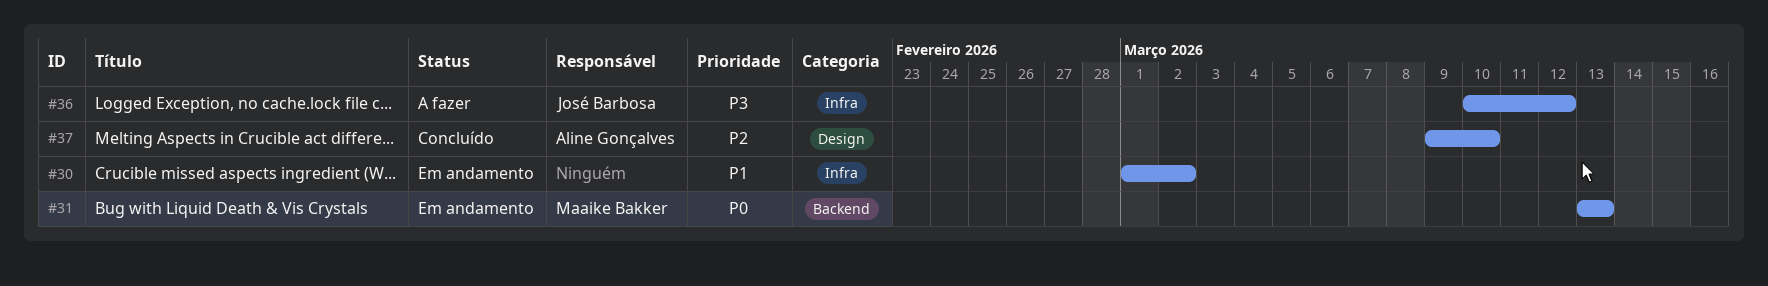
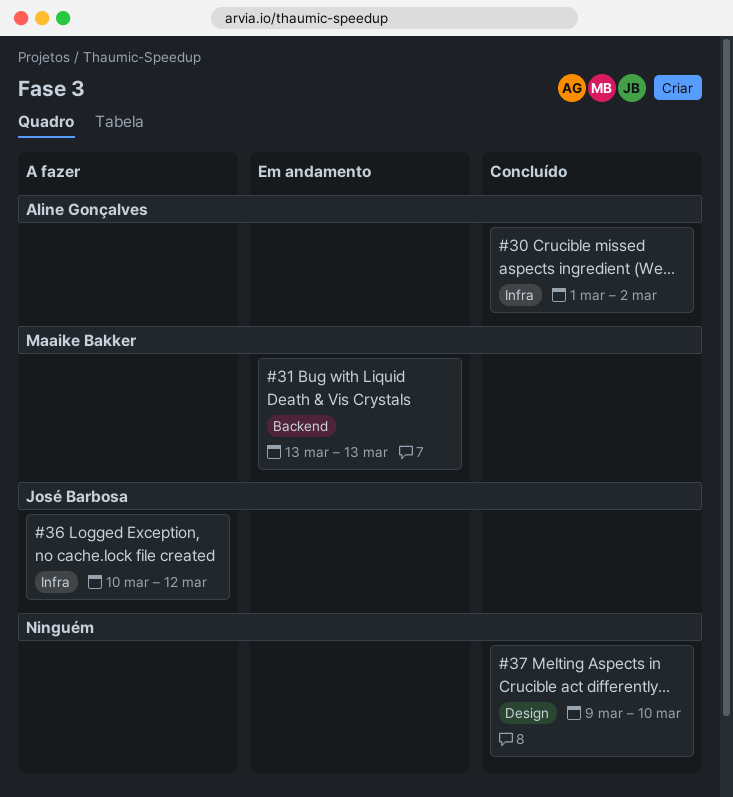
#30, status: Em andamento -> Concluído
#30, owner: none -> Aline Gonçalves
#37, owner: Aline Gonçalves -> none

